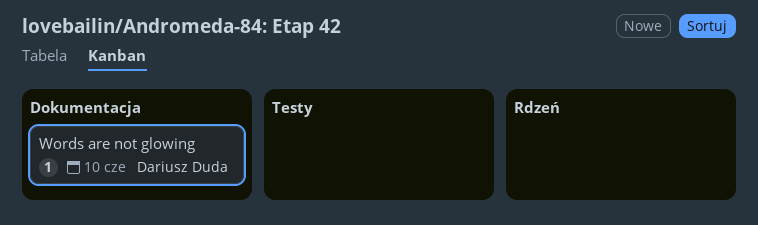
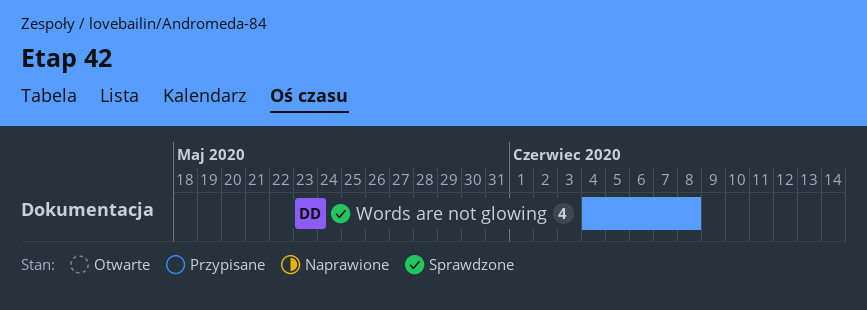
Words are not glowing, estimate: 1 -> 4
Words are not glowing, due: Jun 10 -> Jun 8

